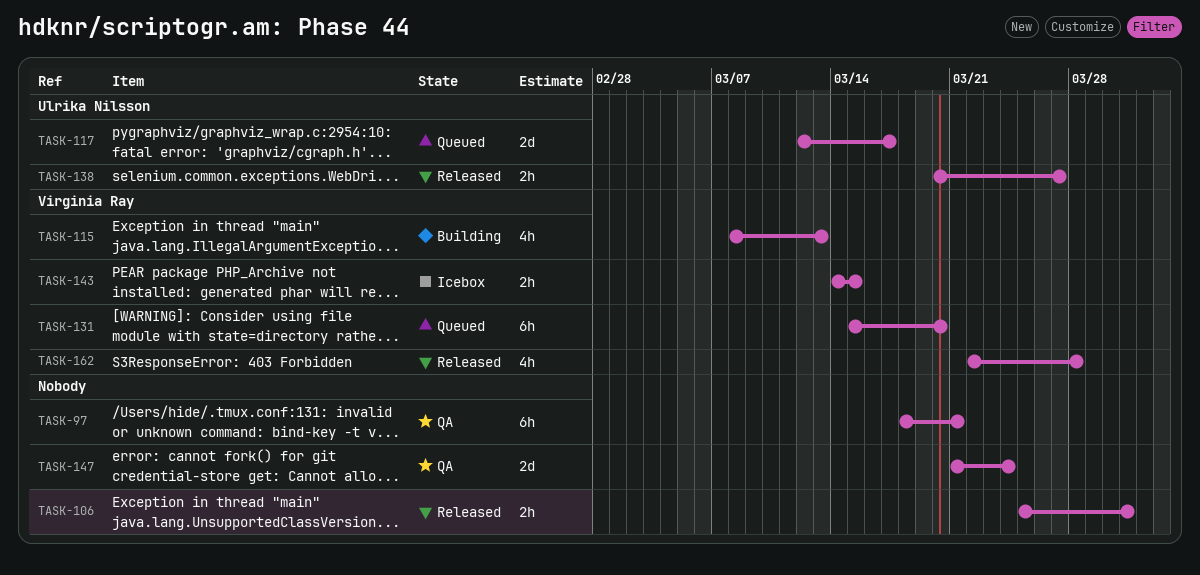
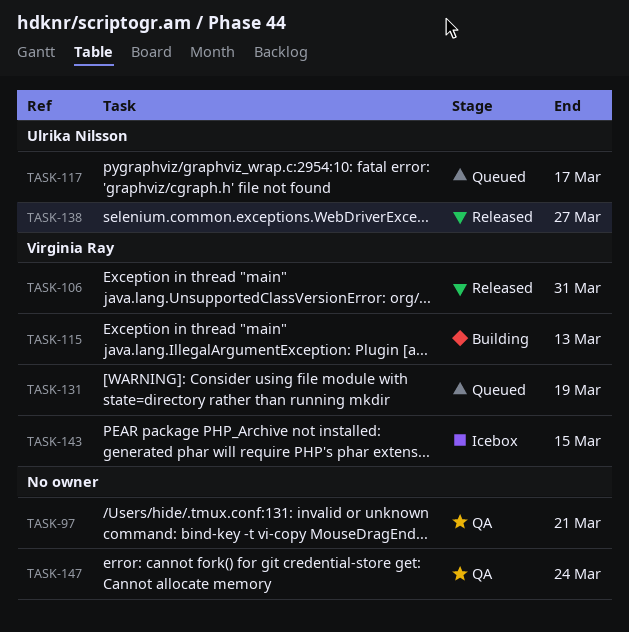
TASK-106, owner: none -> Virginia Ray
TASK-131, due: Mar 20 -> Mar 19
TASK-162: present -> none

